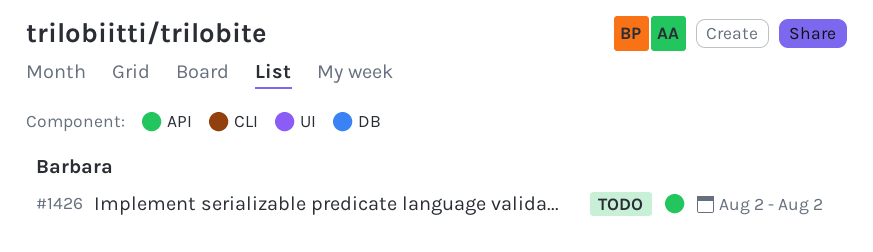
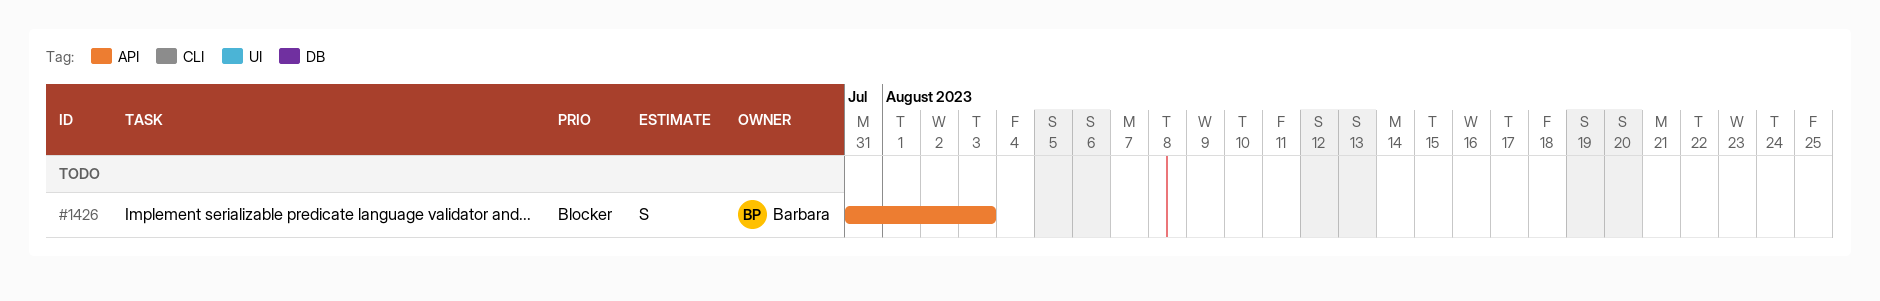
#1426, start: Aug 2 -> Jul 31
#1426, due: Aug 2 -> Aug 3

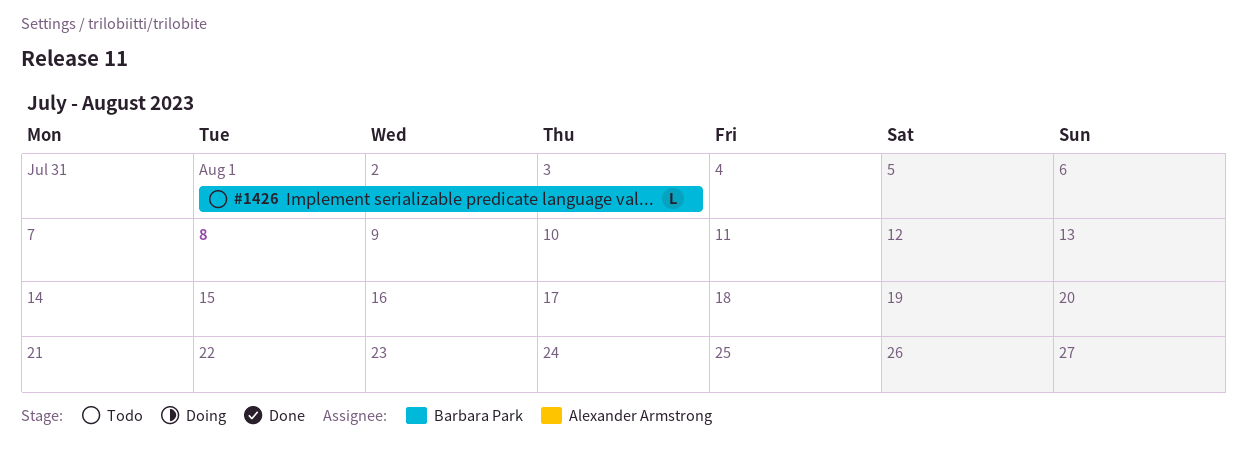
#1426, estimate: S -> L
#1426, start: Jul 31 -> Aug 1

